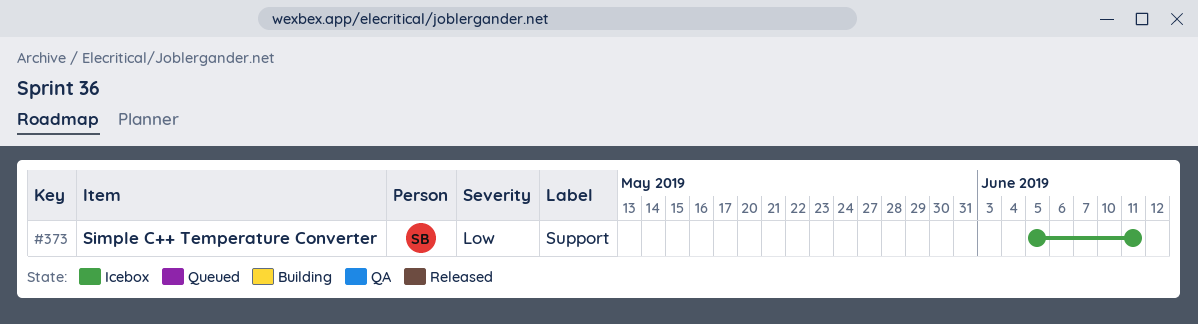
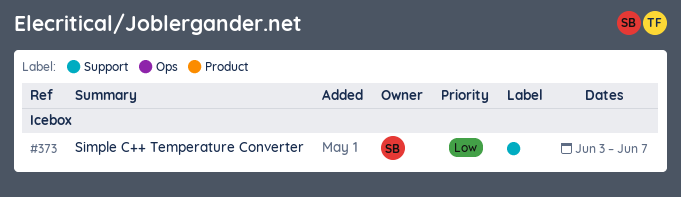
#373, start: Jun 5 -> Jun 3
#373, due: Jun 11 -> Jun 7

